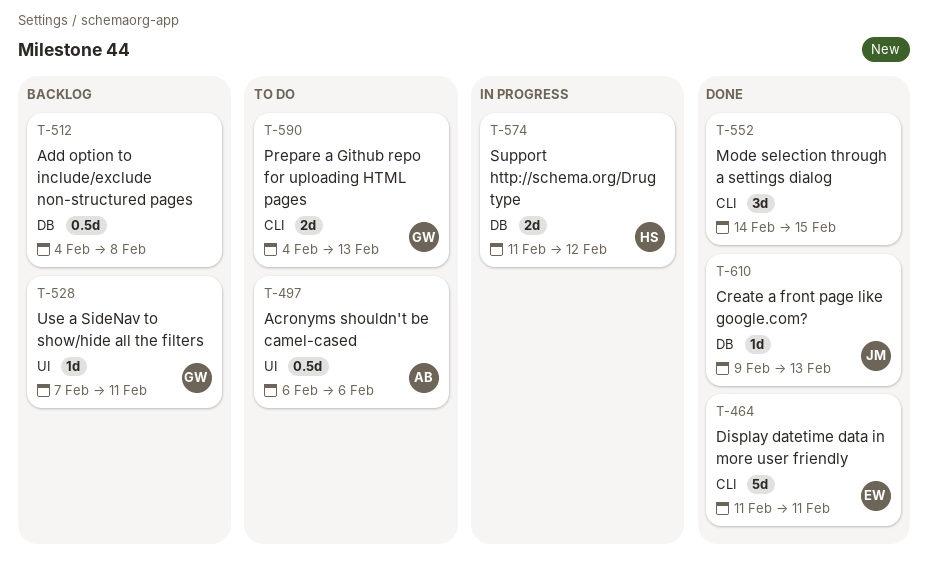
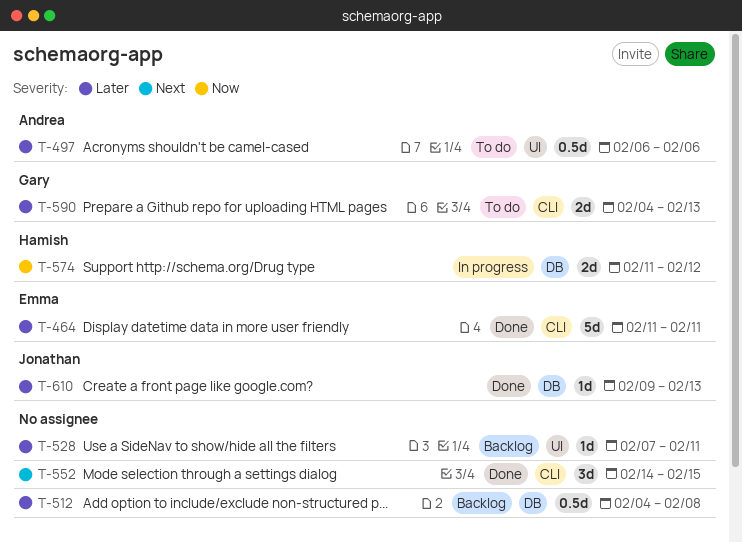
T-528, owner: Gary -> none

